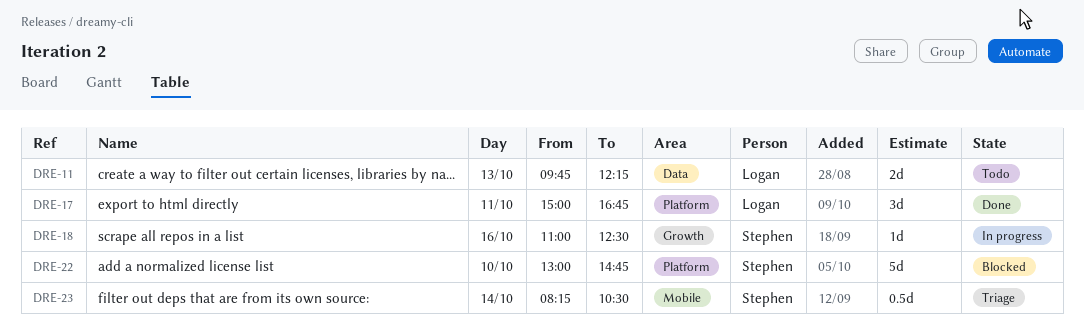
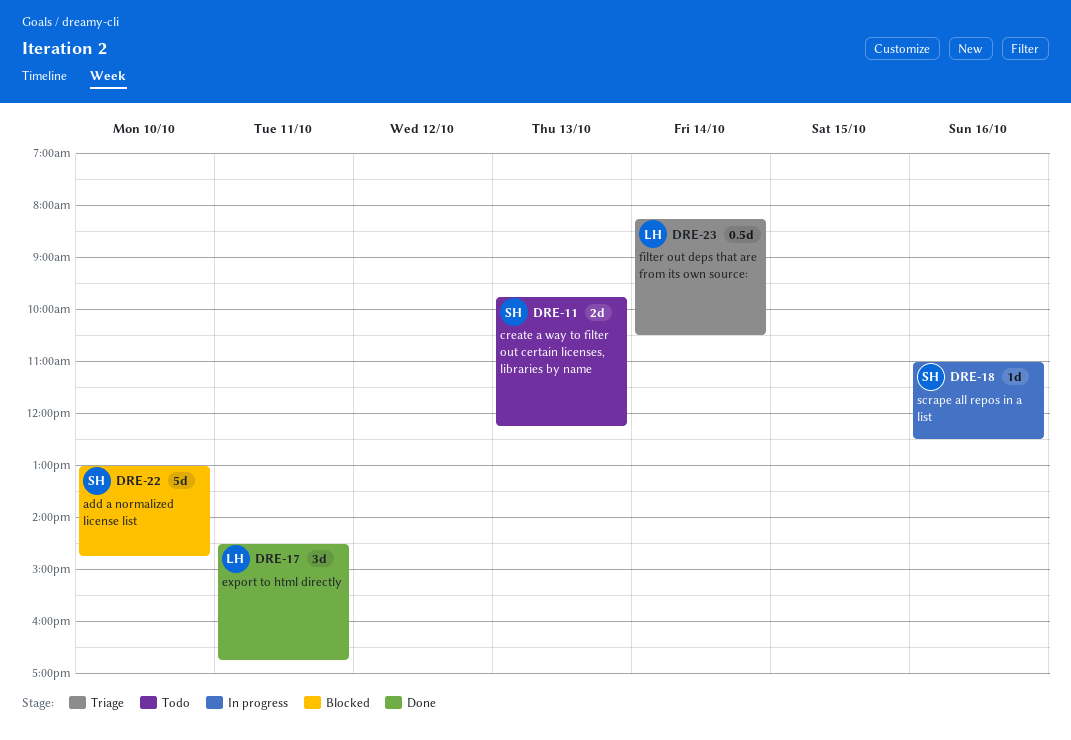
DRE-11, owner: Logan -> Stephen
DRE-17, begins: 15:00 -> 14:30
DRE-23, owner: Stephen -> Logan

